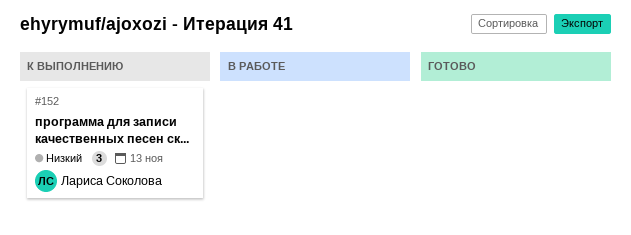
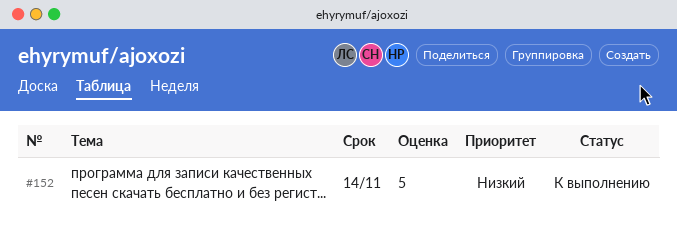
#152, estimate: 3 -> 5
#152, due: Nov 13 -> Nov 14

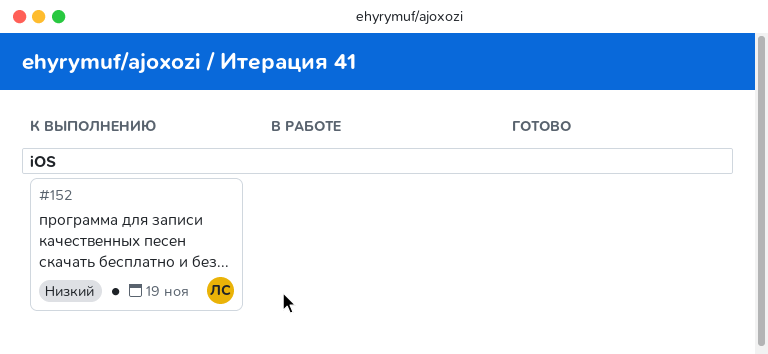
#152, estimate: 5 -> 1
#152, due: Nov 14 -> Nov 19

